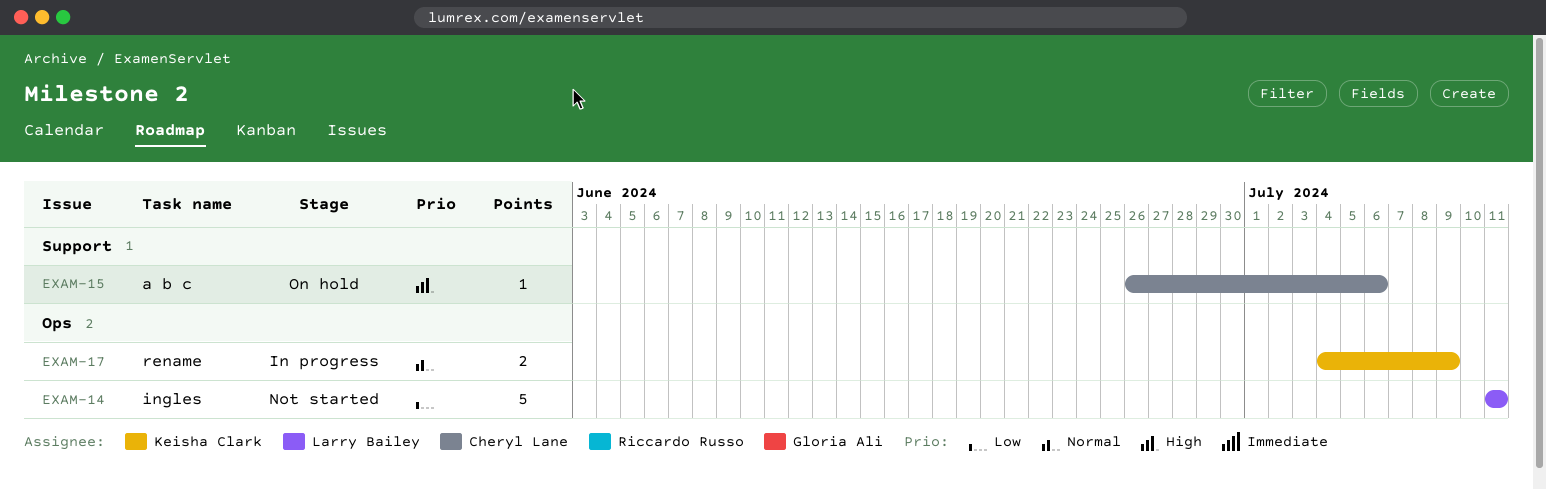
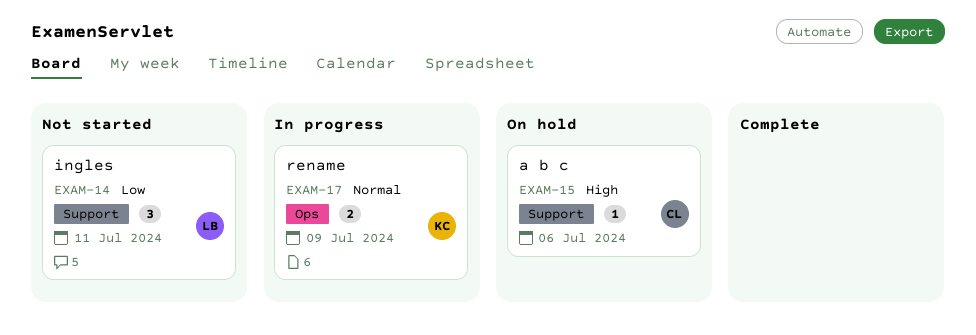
EXAM-14, label: Ops -> Support
EXAM-14, estimate: 5 -> 3

